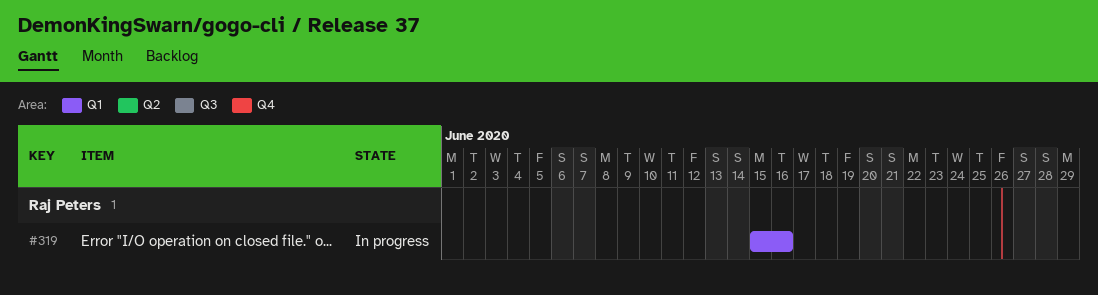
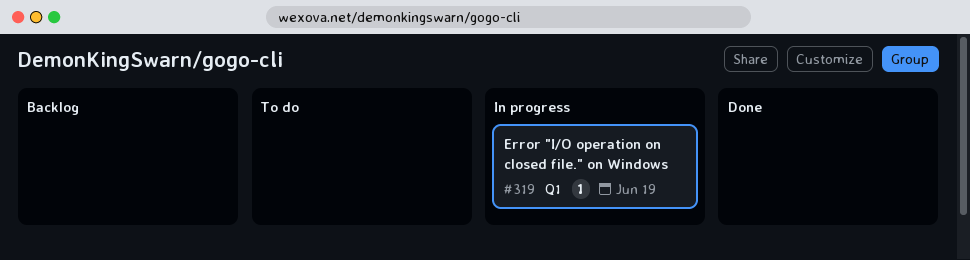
#319, due: Jun 16 -> Jun 19

